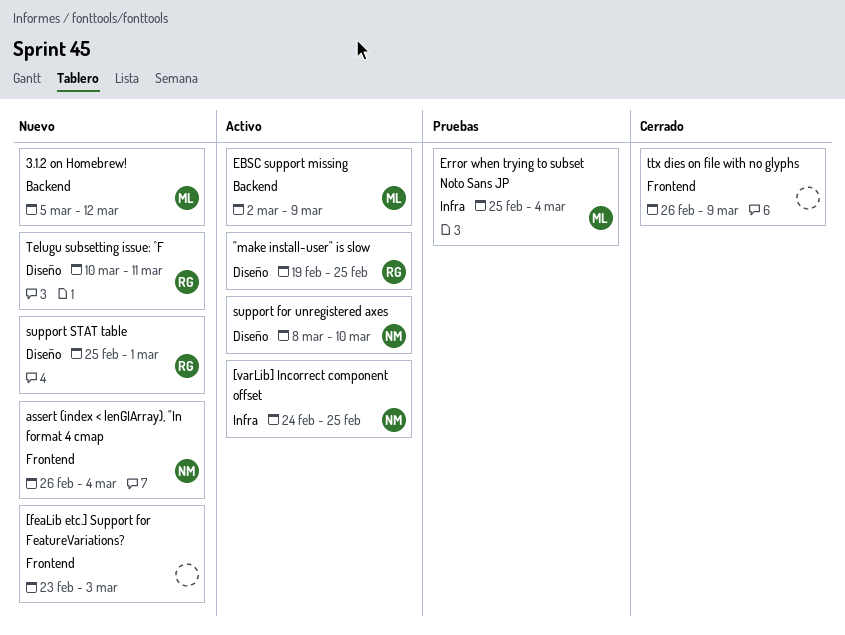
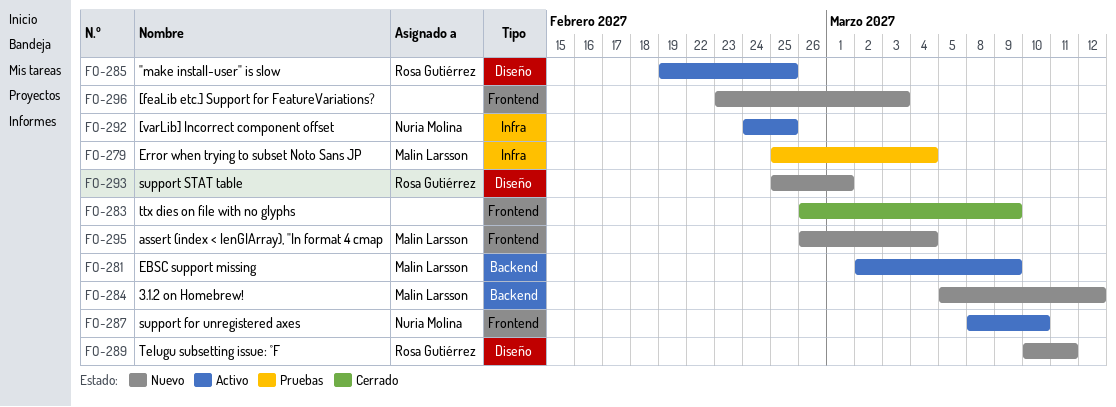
assert (index < lenGIArray), "In format 4 cmap, owner: Nuria Molina -> Malin Larsson
support for unregistered axes, label: Diseño -> Frontend

